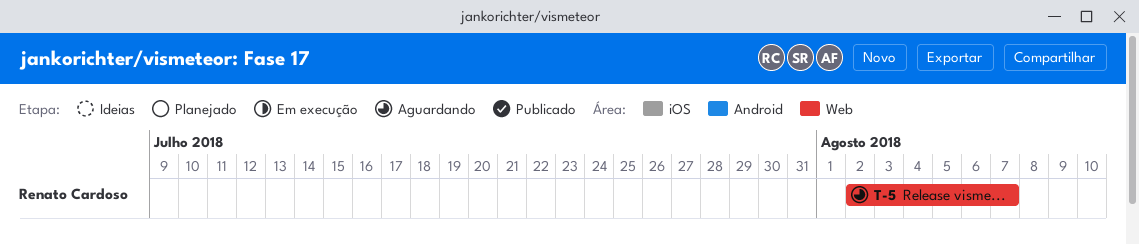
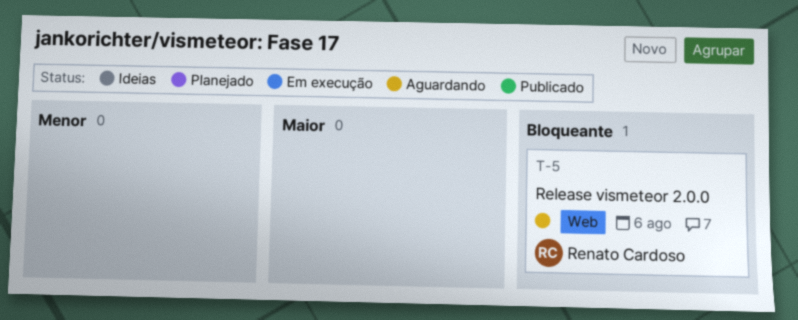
T-5, due: Aug 7 -> Aug 6

